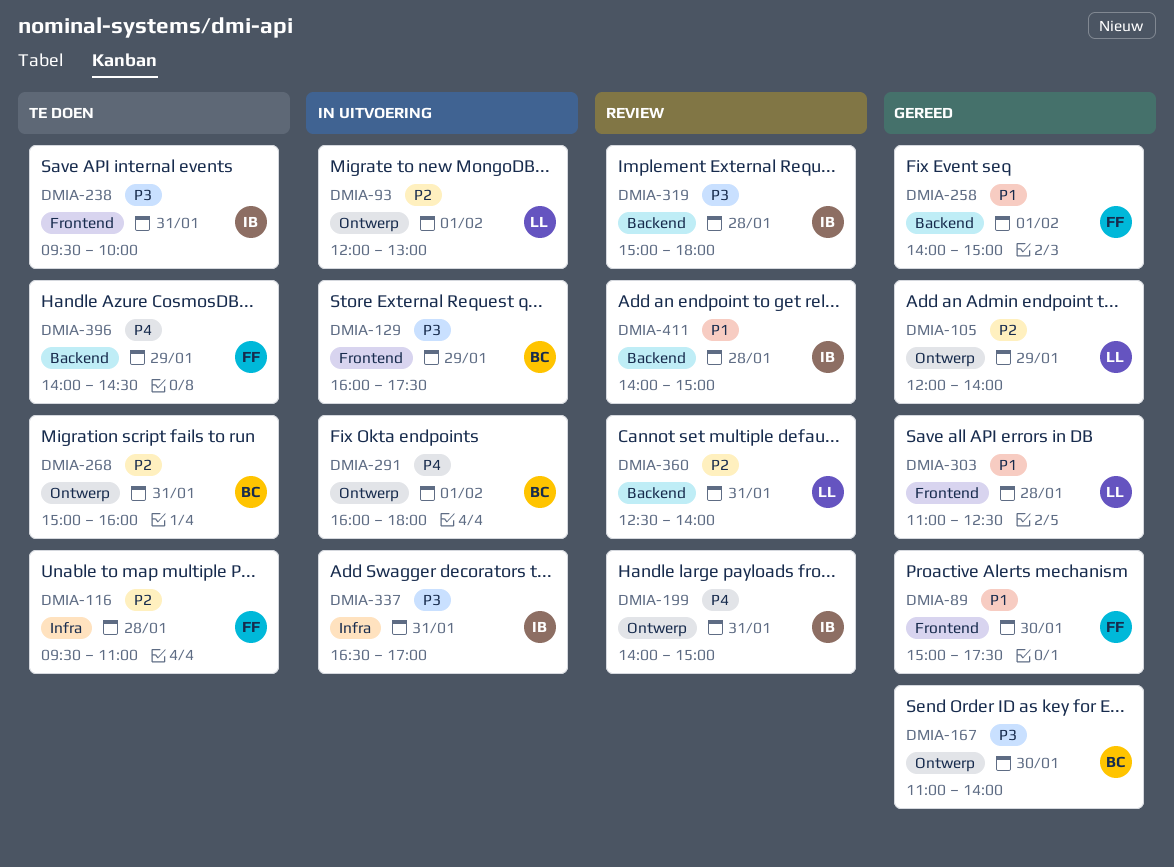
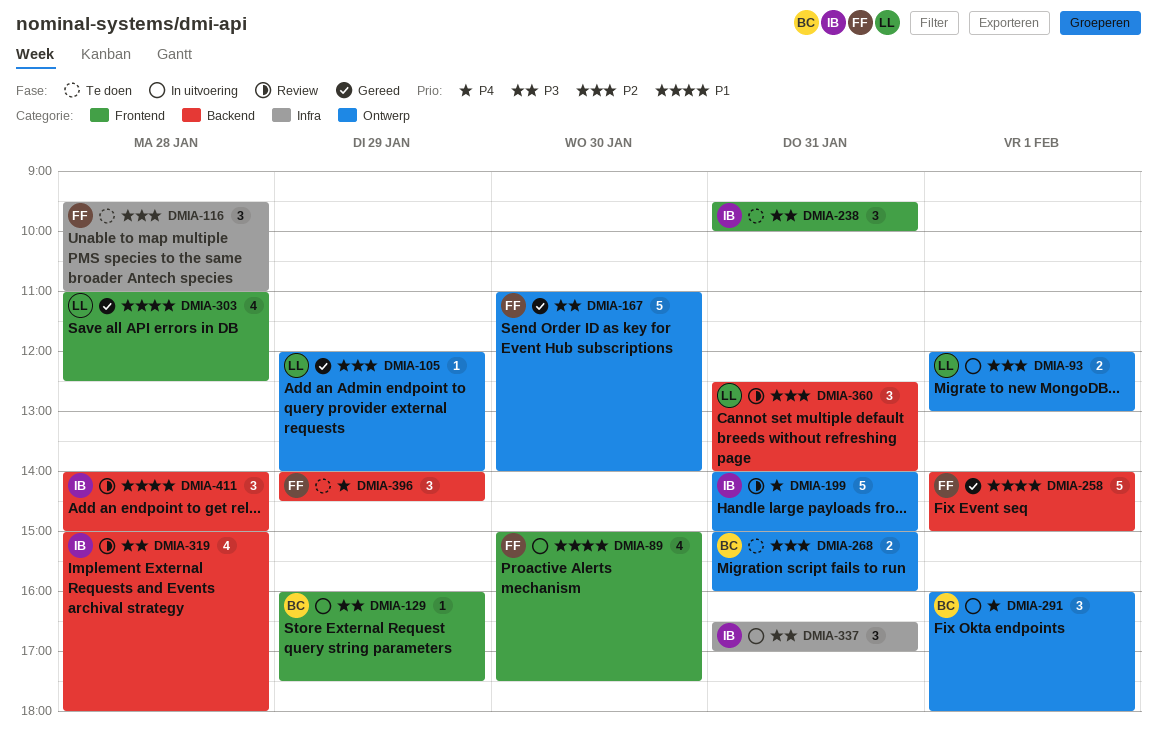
DMIA-89, status: Gereed -> In uitvoering
DMIA-167, owner: BC -> FF

